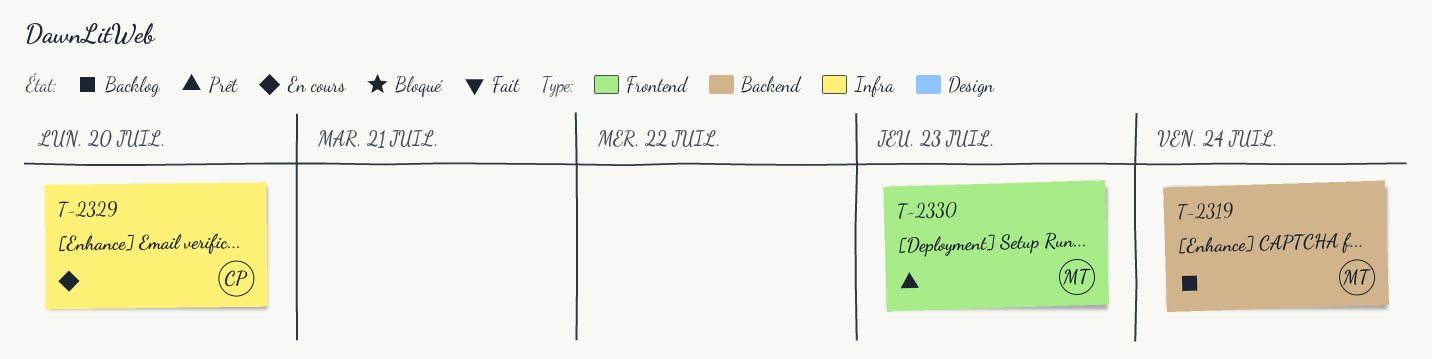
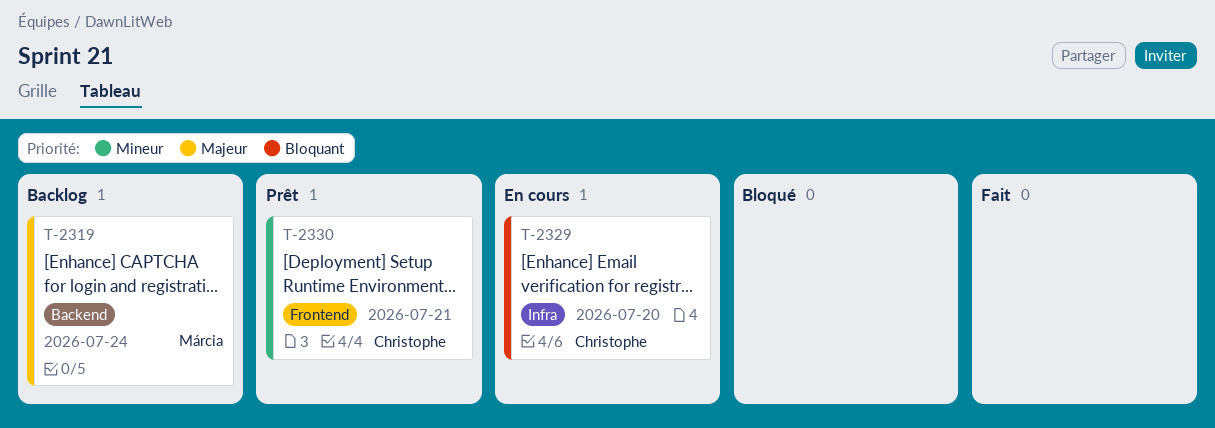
T-2330, owner: Márcia -> Christophe
T-2330, due: Jul 23 -> Jul 21

